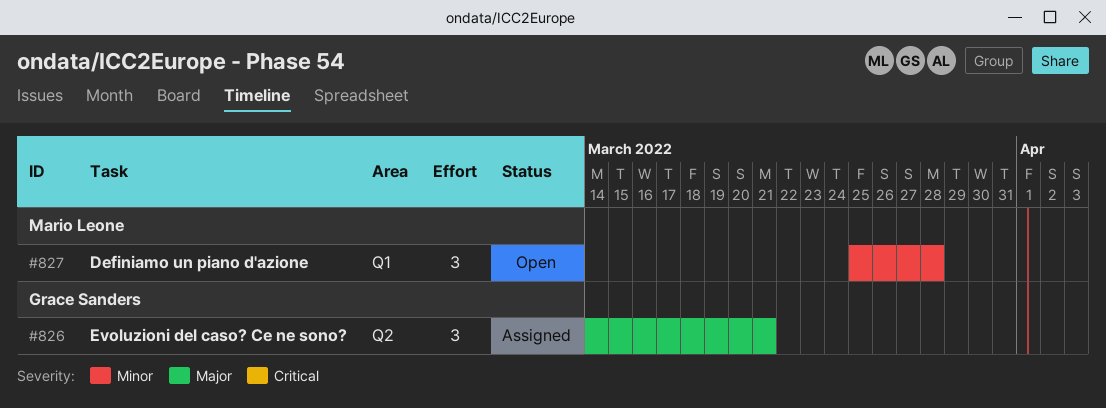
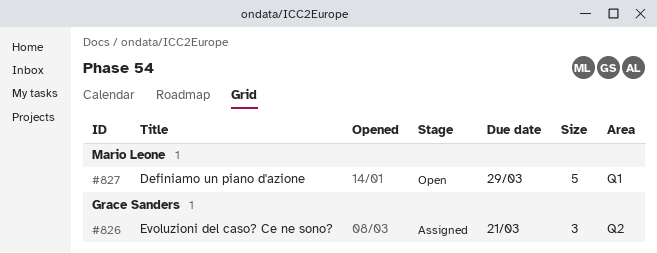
#827, estimate: 3 -> 5
#827, due: Mar 28 -> Mar 29

